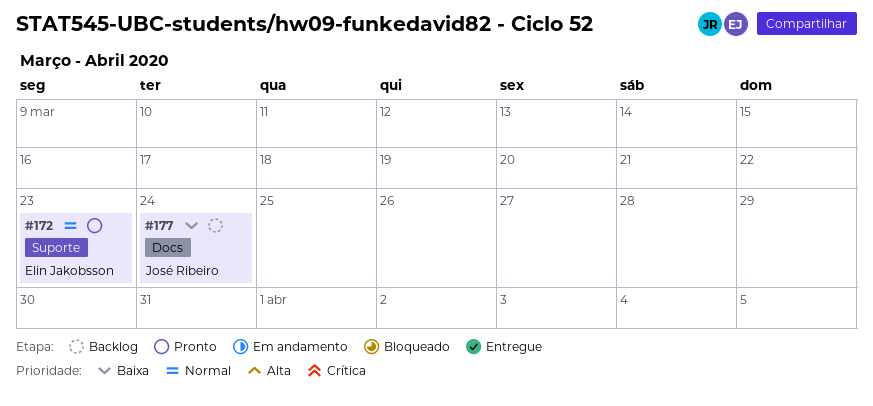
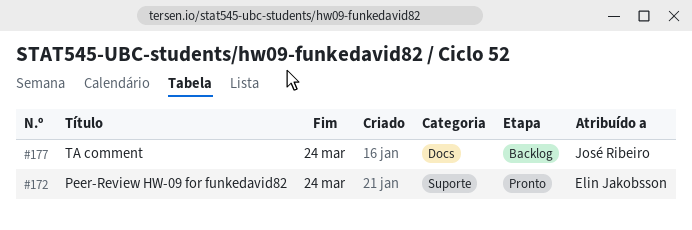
#172, due: Mar 23 -> Mar 24

